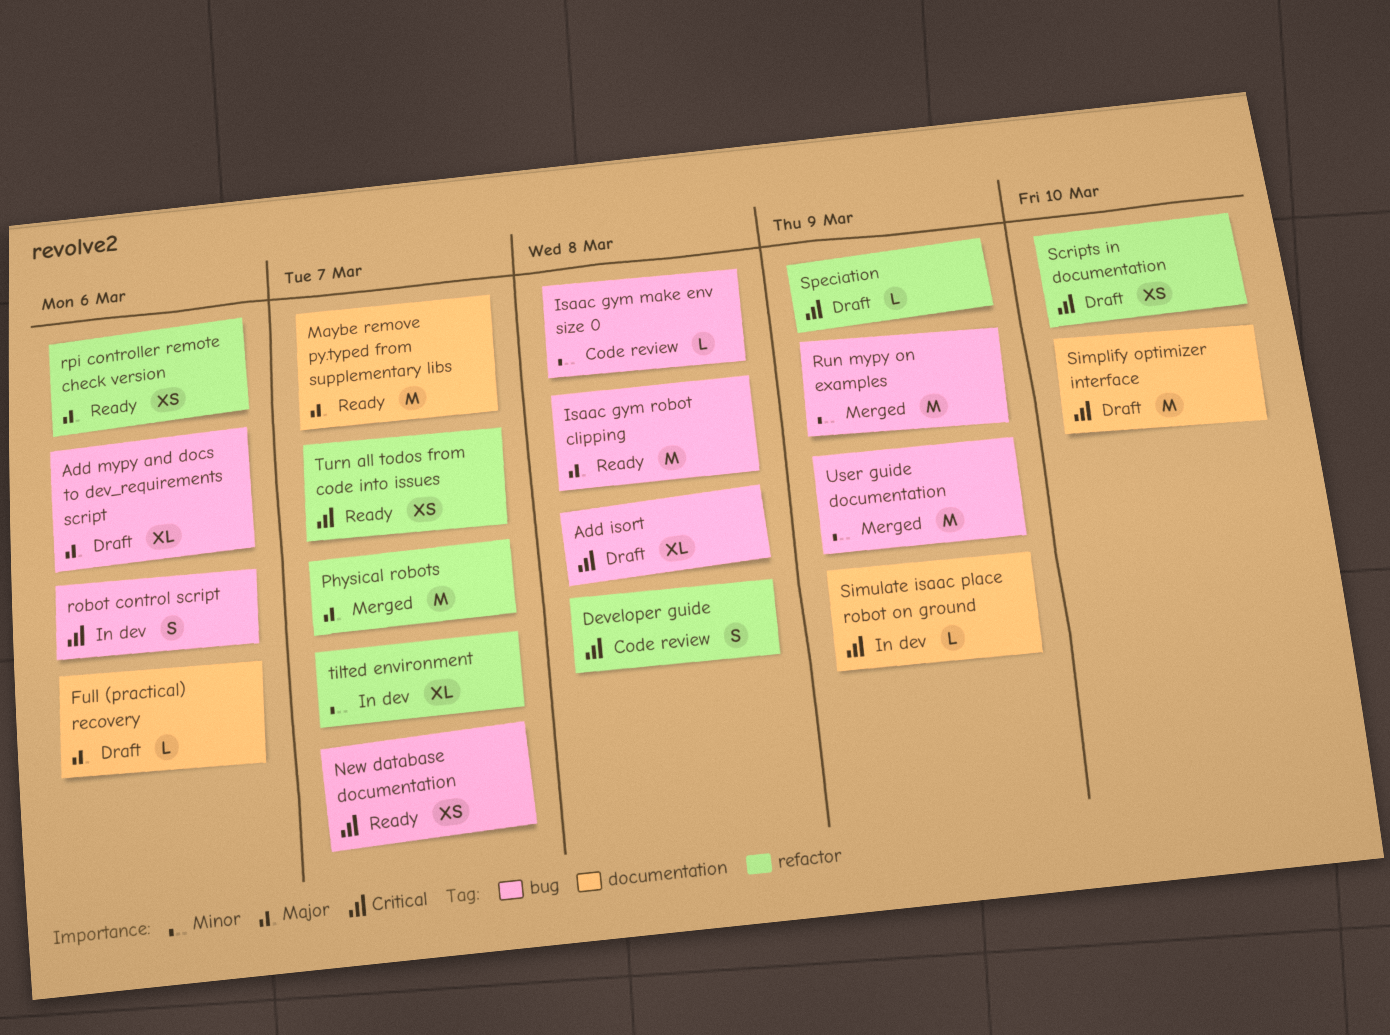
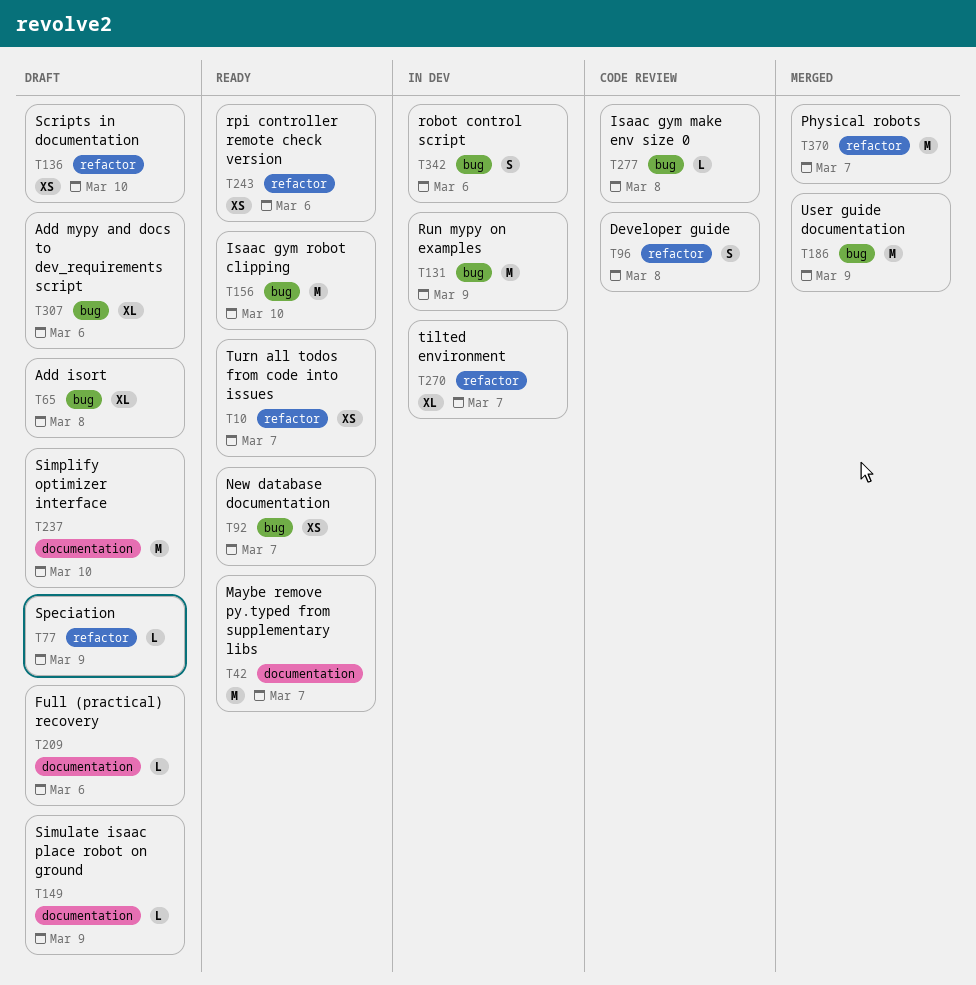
Isaac gym robot clipping, due: Mar 8 -> Mar 10
Run mypy on examples, status: Merged -> In dev
Simulate isaac place robot on ground, status: In dev -> Draft

